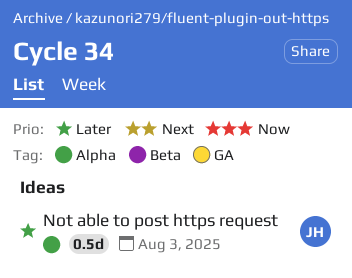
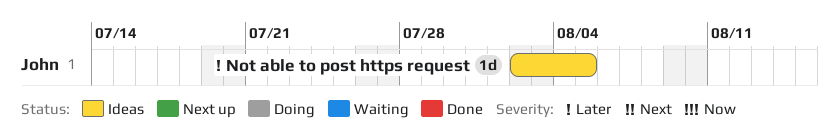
Not able to post https request, estimate: 0.5d -> 1d
Not able to post https request, due: Aug 3 -> Aug 5

